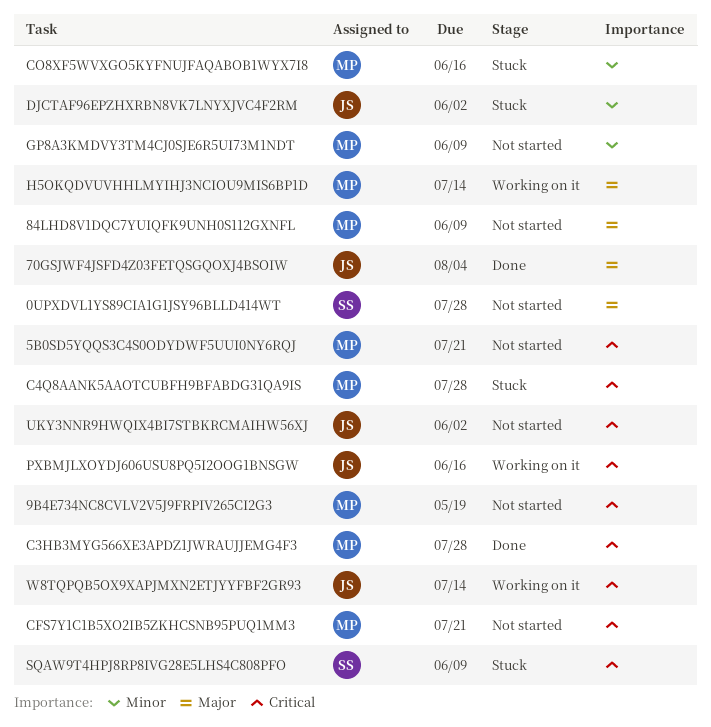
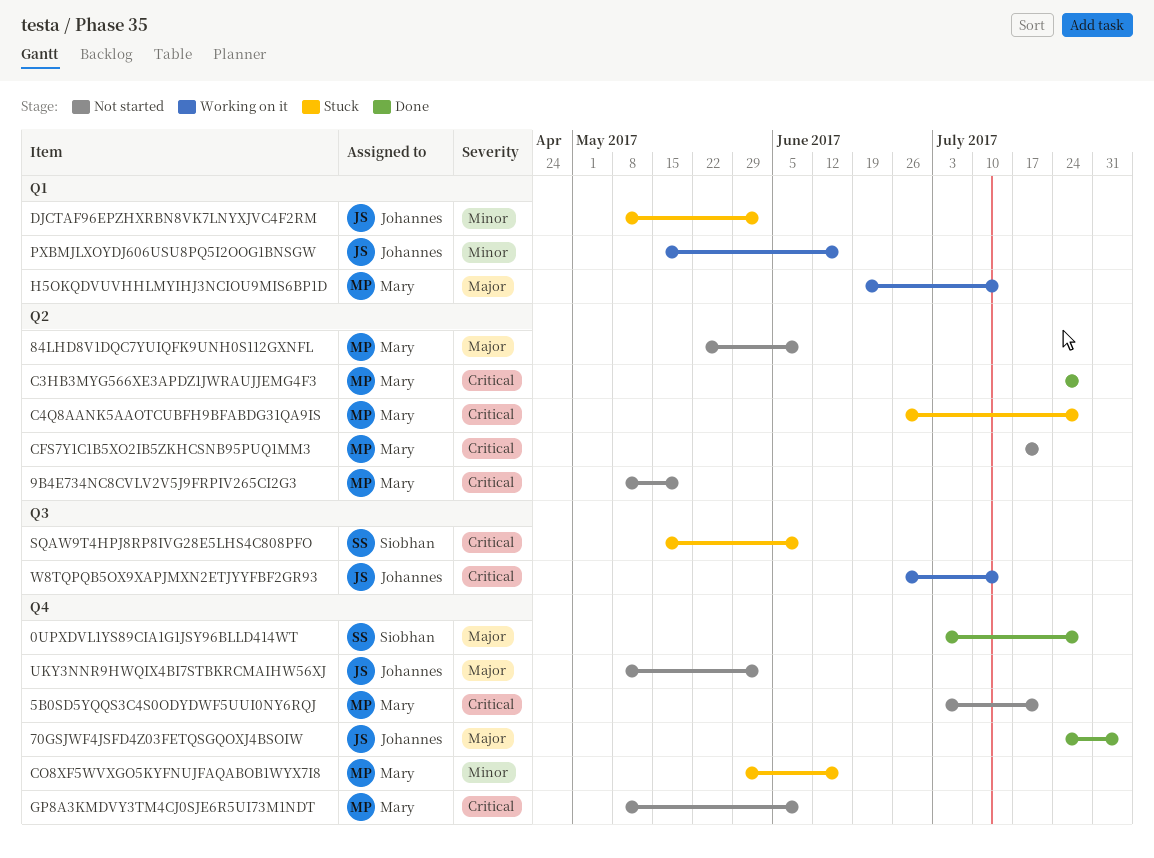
0UPXDVL1YS89CIA1G1JSY96BLLD414WT, status: Not started -> Done
GP8A3KMDVY3TM4CJ0SJE6R5UI73M1NDT, priority: Minor -> Critical
PXBMJLXOYDJ606USU8PQ5I2OOG1BNSGW, priority: Critical -> Minor
UKY3NNR9HWQIX4BI7STBKRCMAIHW56XJ, priority: Critical -> Major

